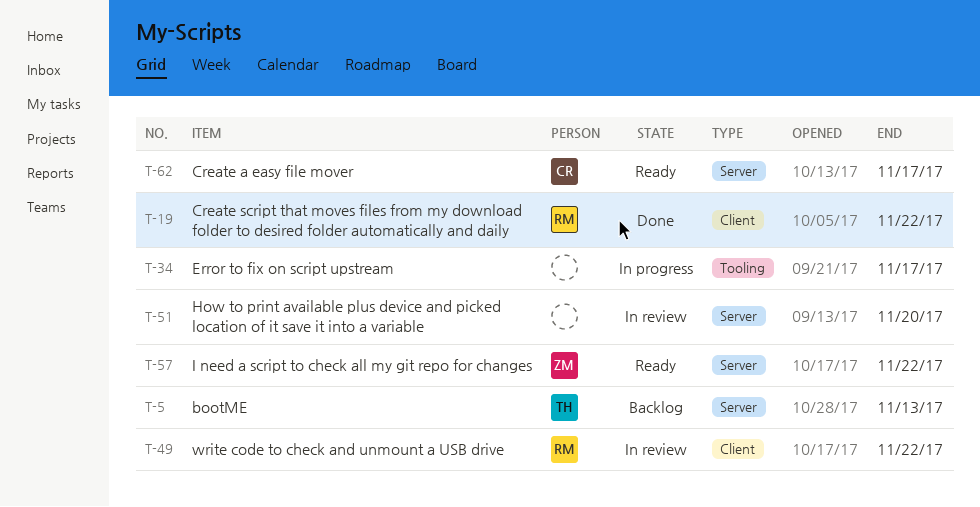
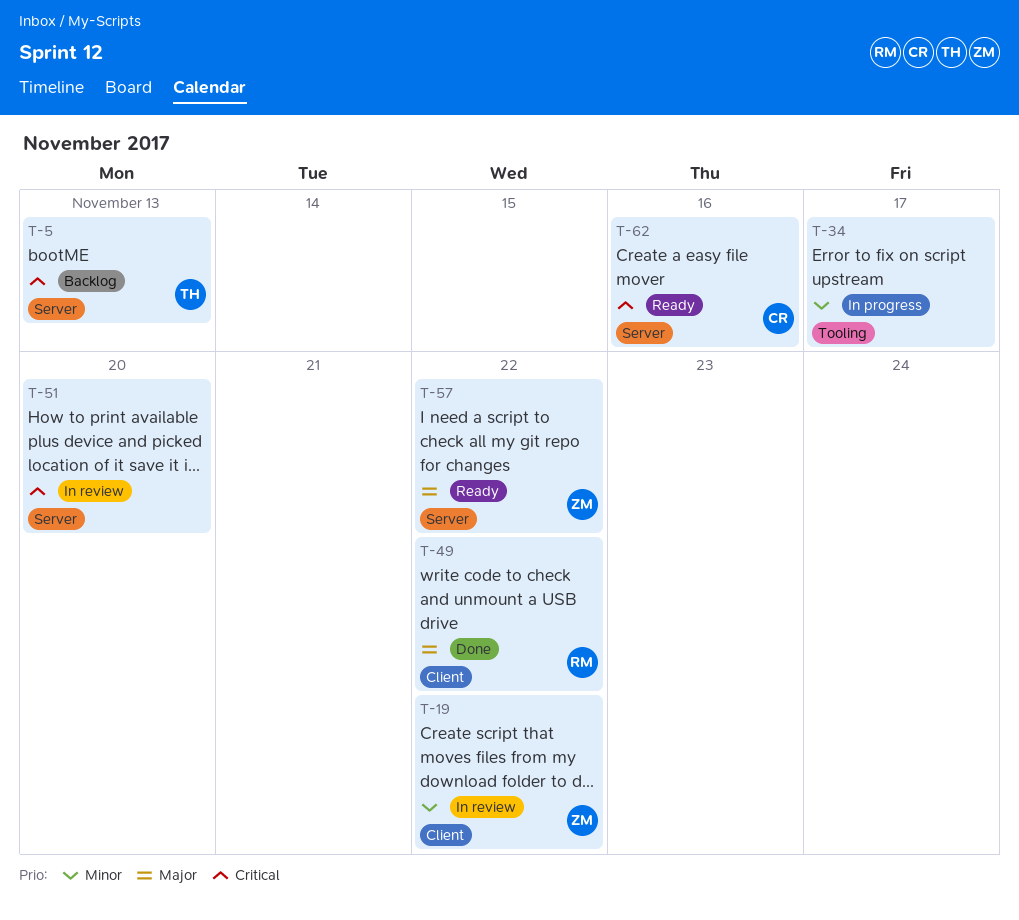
T-19, status: Done -> In review
T-19, owner: RM -> ZM
T-49, status: In review -> Done
T-62, due: Nov 17 -> Nov 16

